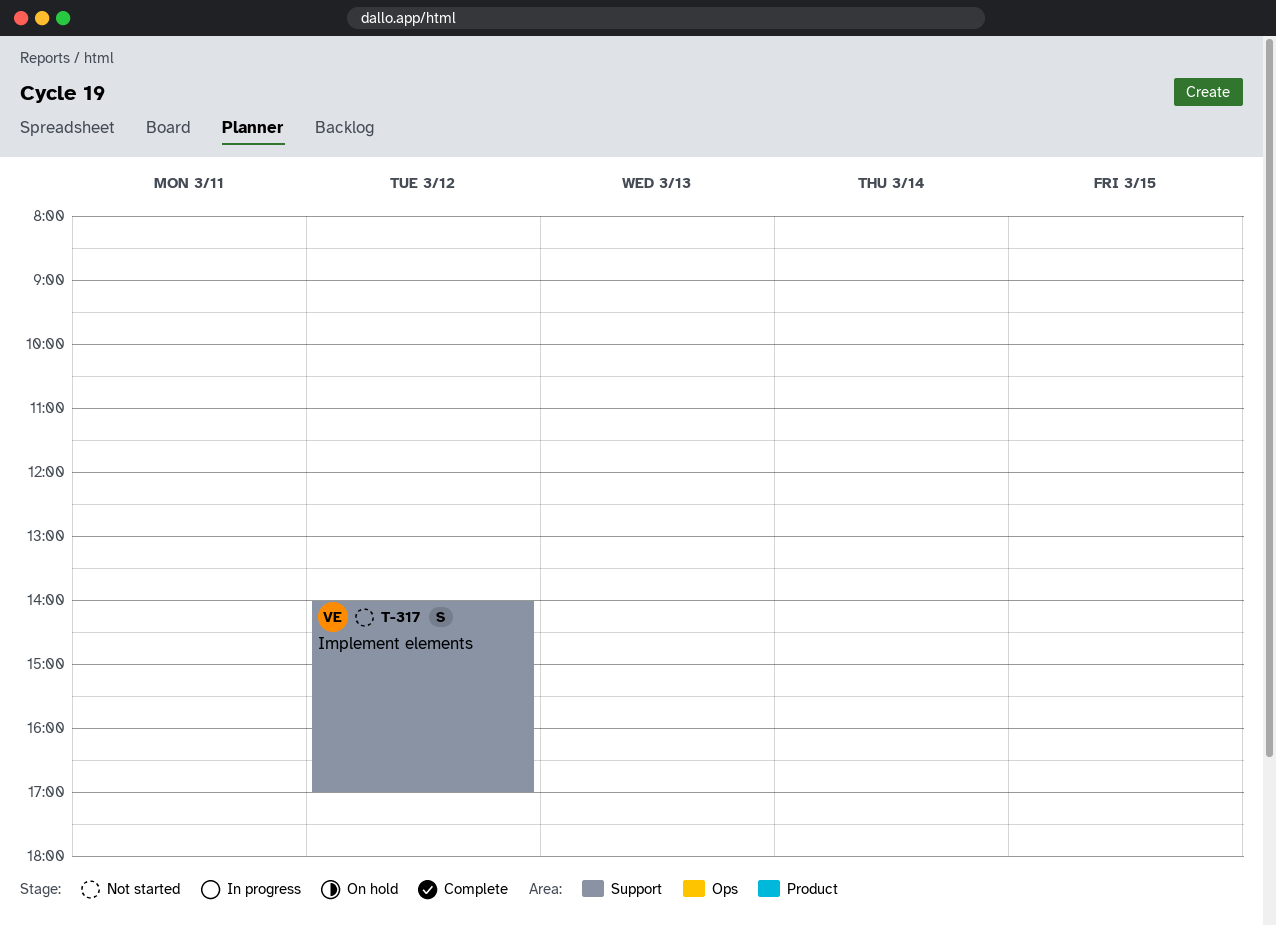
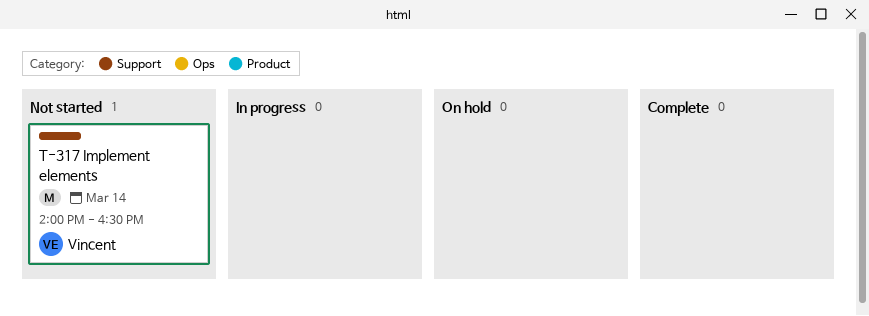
T-317, estimate: S -> M
T-317, day: Mar 12 -> Mar 14
T-317, ends: 17:00 -> 16:30

